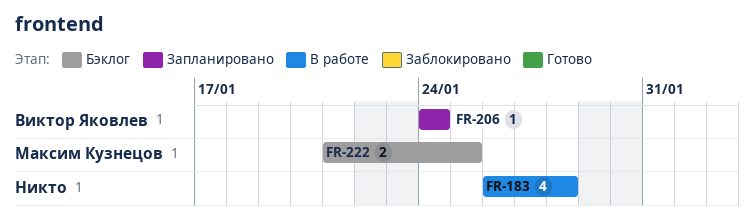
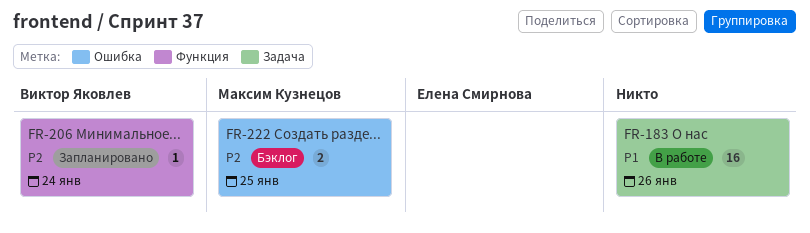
FR-183, estimate: 4 -> 16
FR-183, due: Jan 28 -> Jan 26

